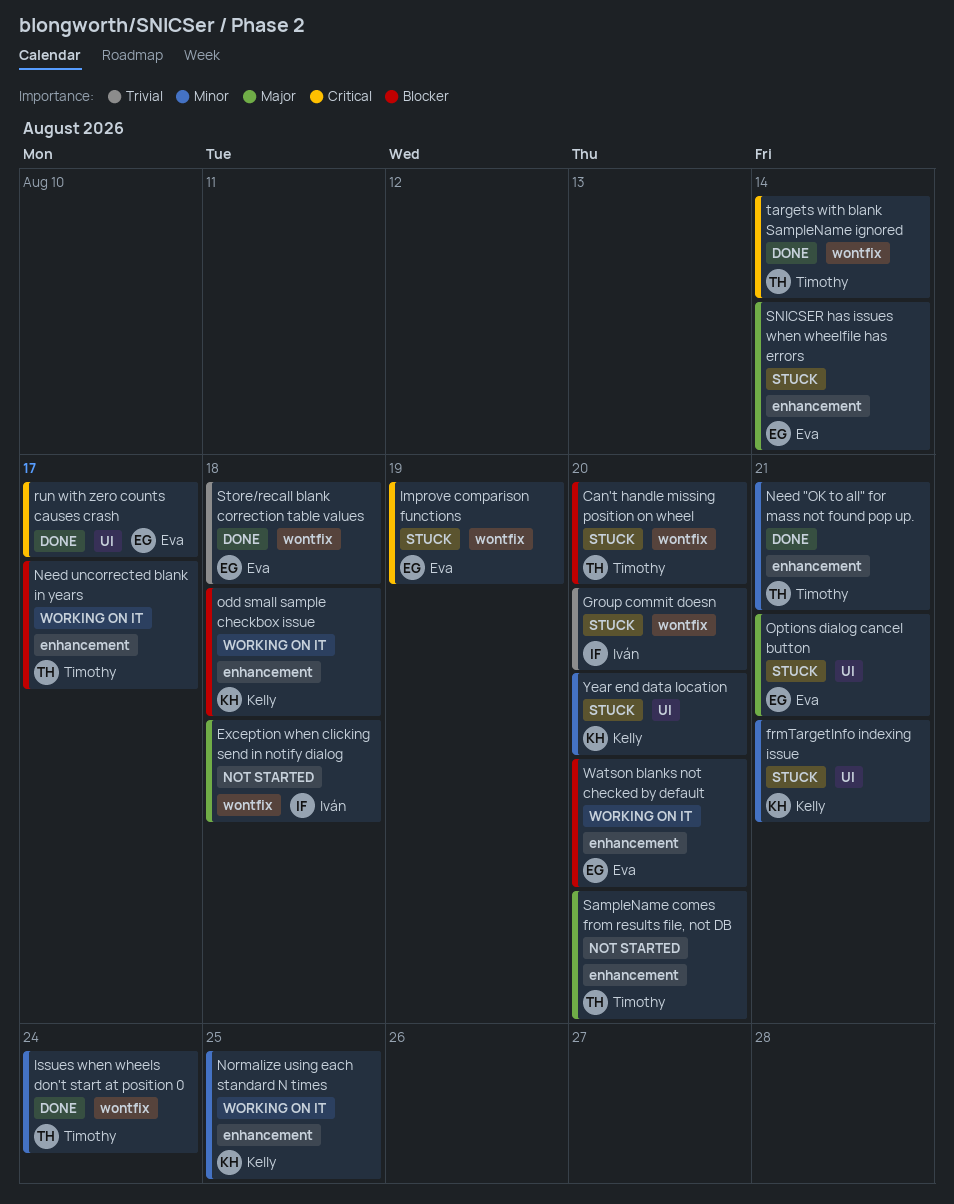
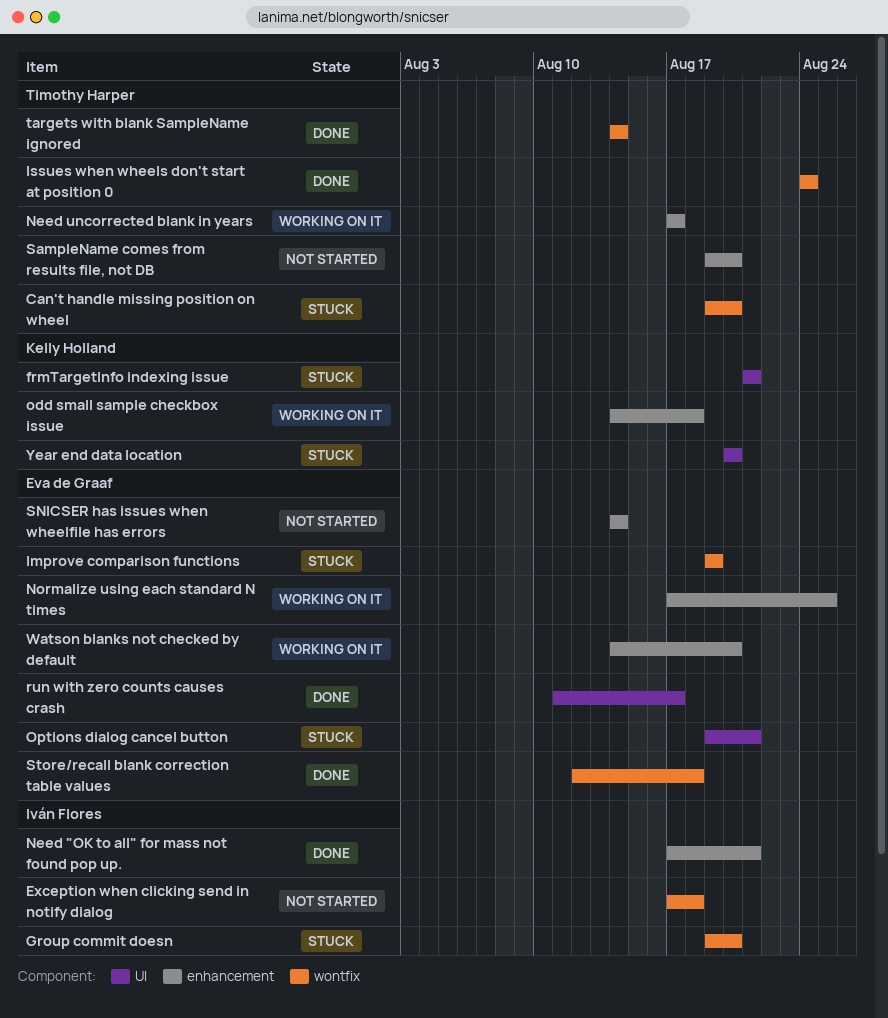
Need "OK to all" for mass not found pop up., owner: Timothy Harper -> Iván Flores
Normalize using each standard N times, owner: Kelly Holland -> Eva de Graaf
SNICSER has issues when wheelfile has errors, status: Stuck -> Not started

